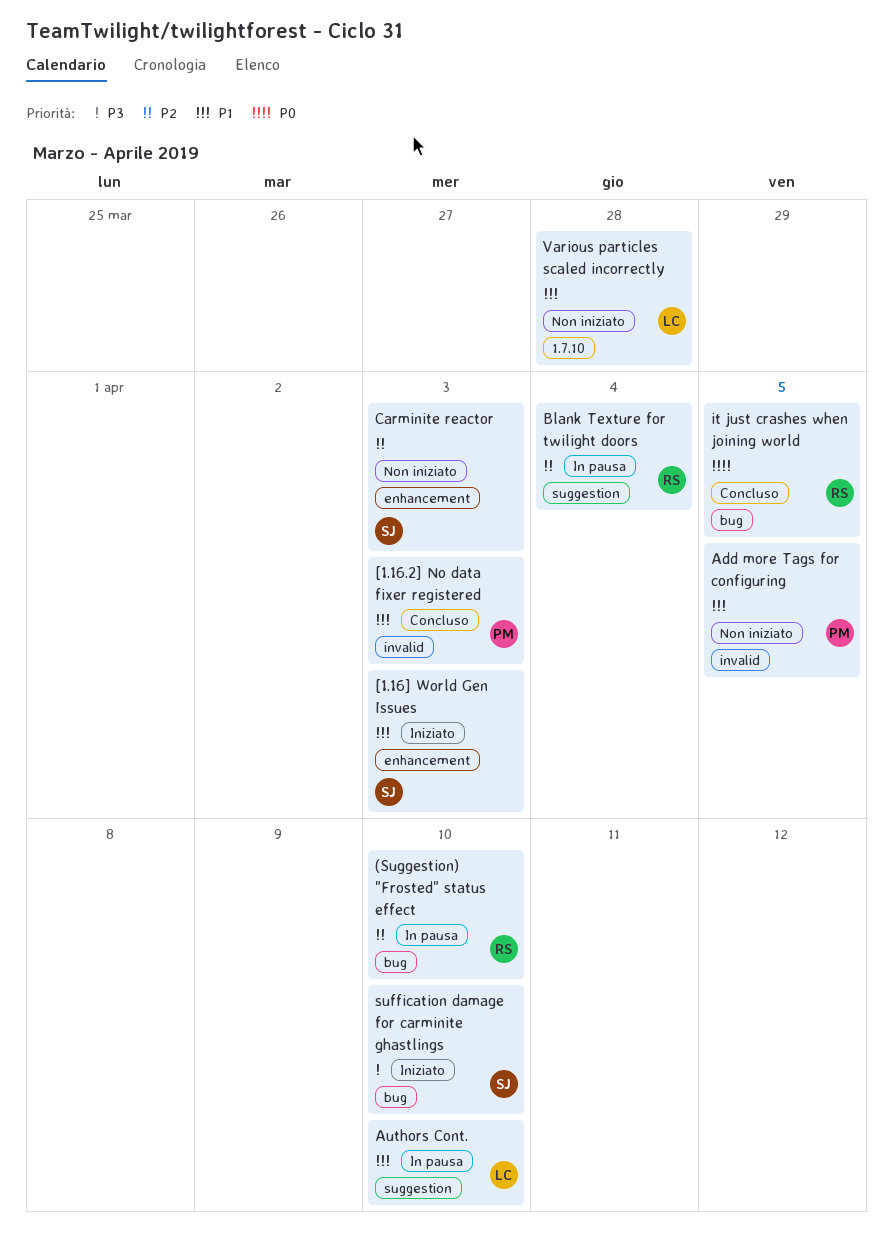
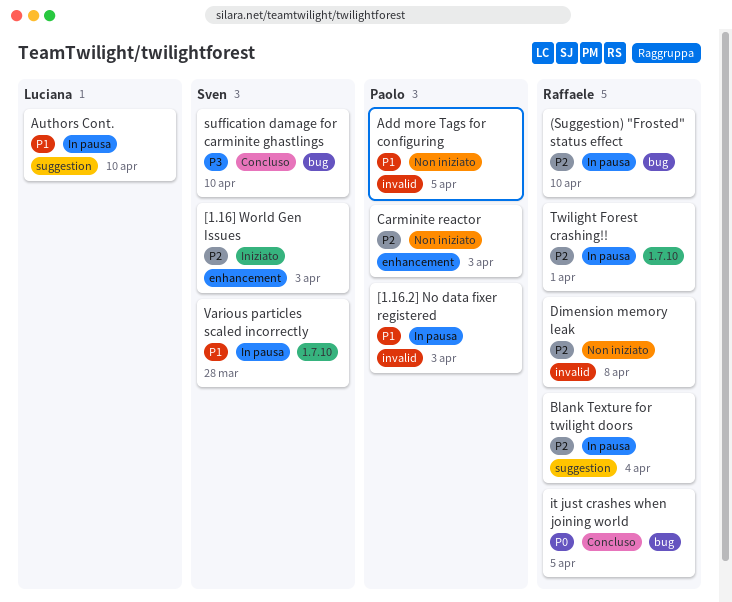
[1.16.2] No data fixer registered, status: Concluso -> In pausa
[1.16] World Gen Issues, priority: P1 -> P2
Carminite reactor, owner: Sven -> Paolo
Dimension memory leak: none -> present
suffication damage for carminite ghastlings, status: Iniziato -> Concluso
Twilight Forest crashing!!: none -> present
Various particles scaled incorrectly, status: Non iniziato -> In pausa
Various particles scaled incorrectly, owner: Luciana -> Sven

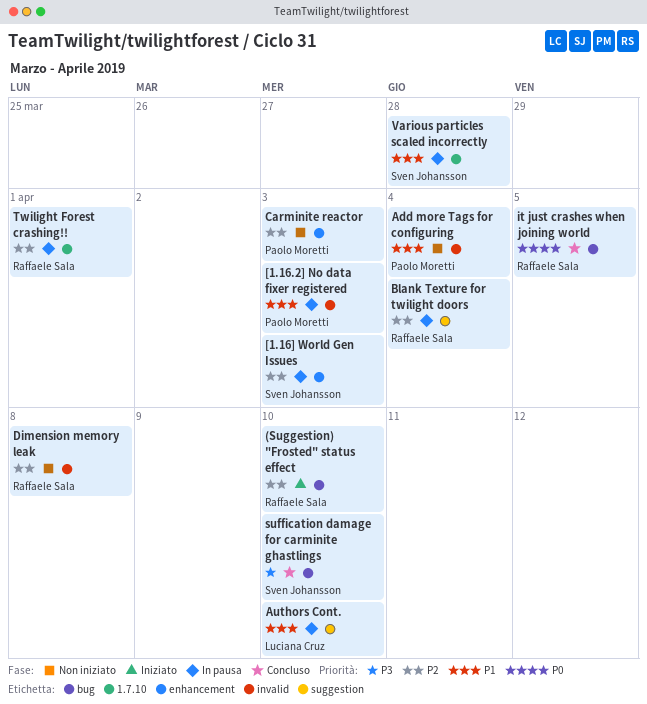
(Suggestion) "Frosted" status effect, status: In pausa -> Iniziato
[1.16] World Gen Issues, status: Iniziato -> In pausa
Add more Tags for configuring, due: Apr 5 -> Apr 4

